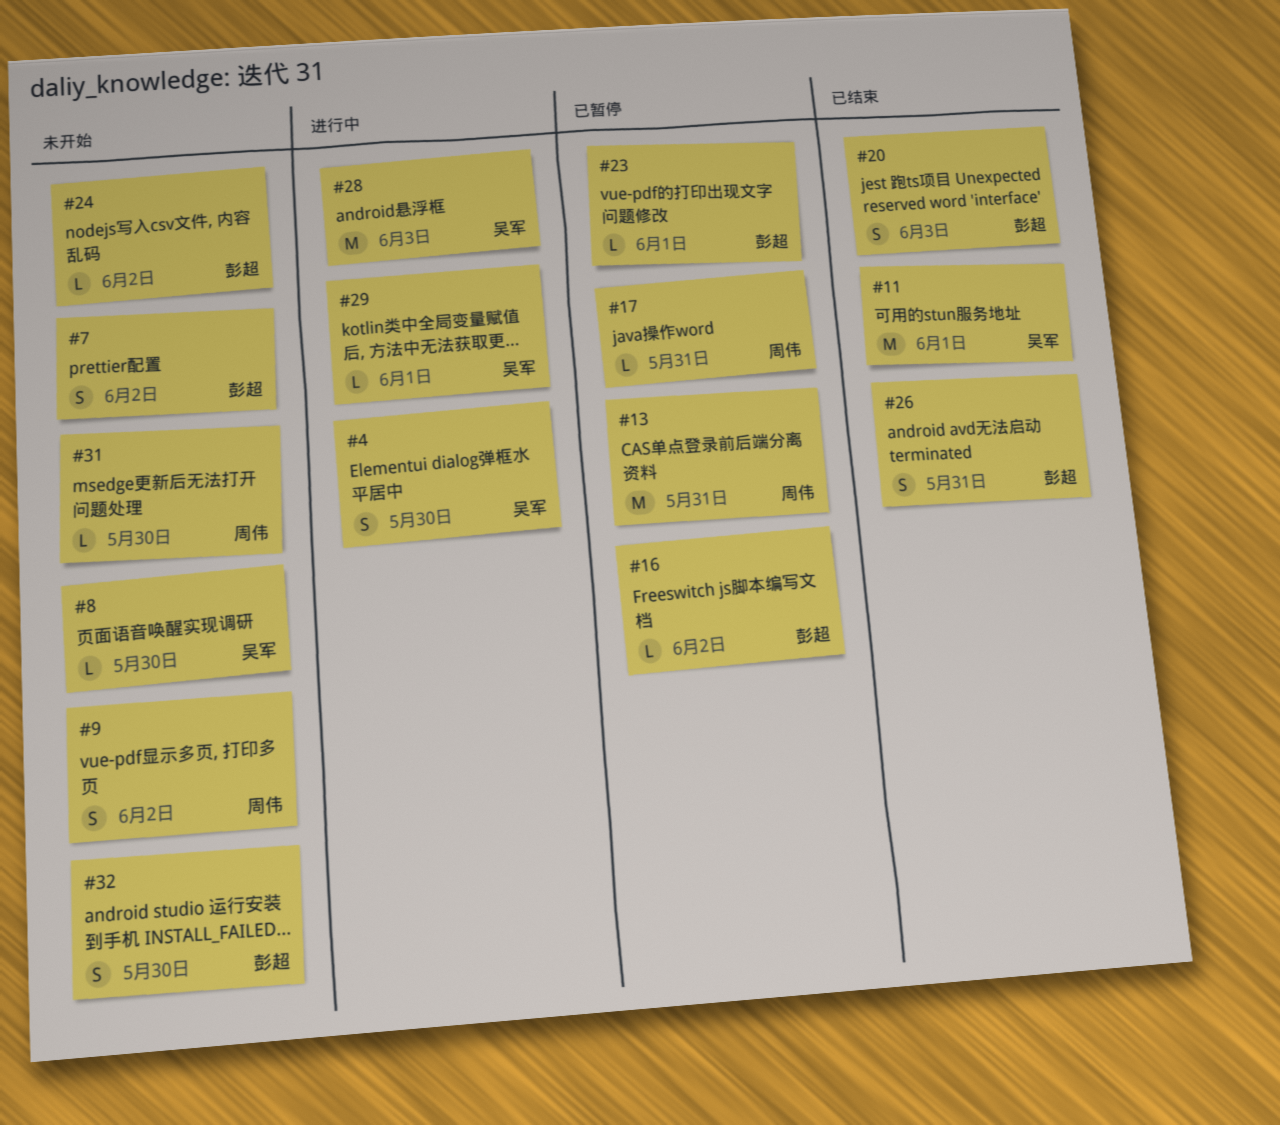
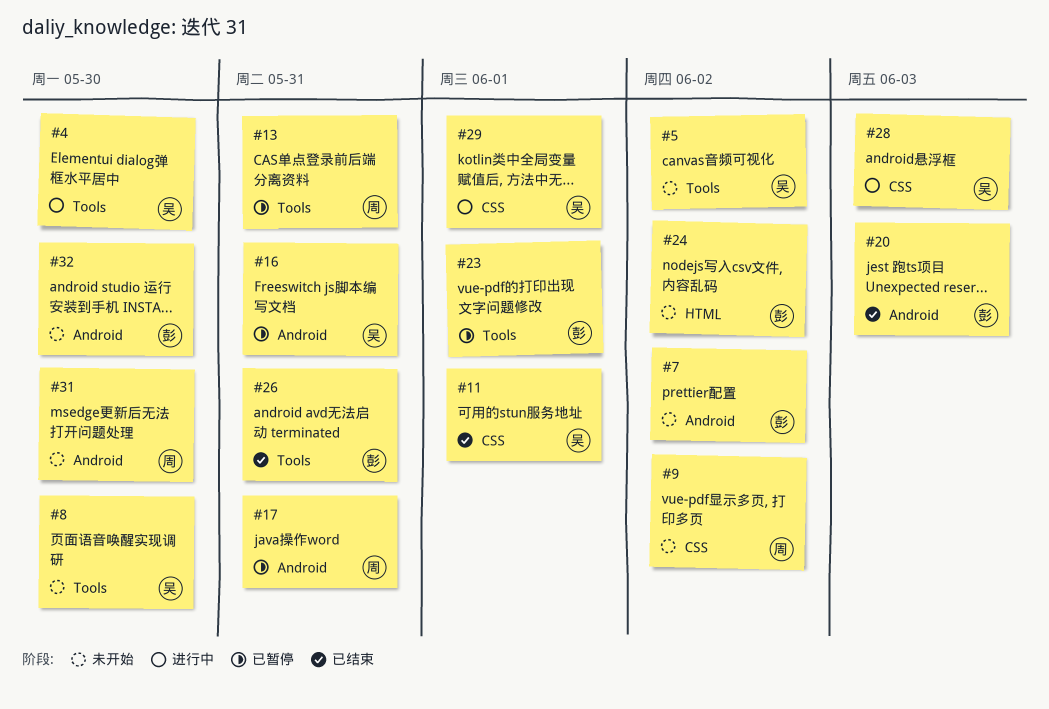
#5: none -> present
#16, owner: 彭超 -> 吴军
#16, due: Jun 2 -> May 31

